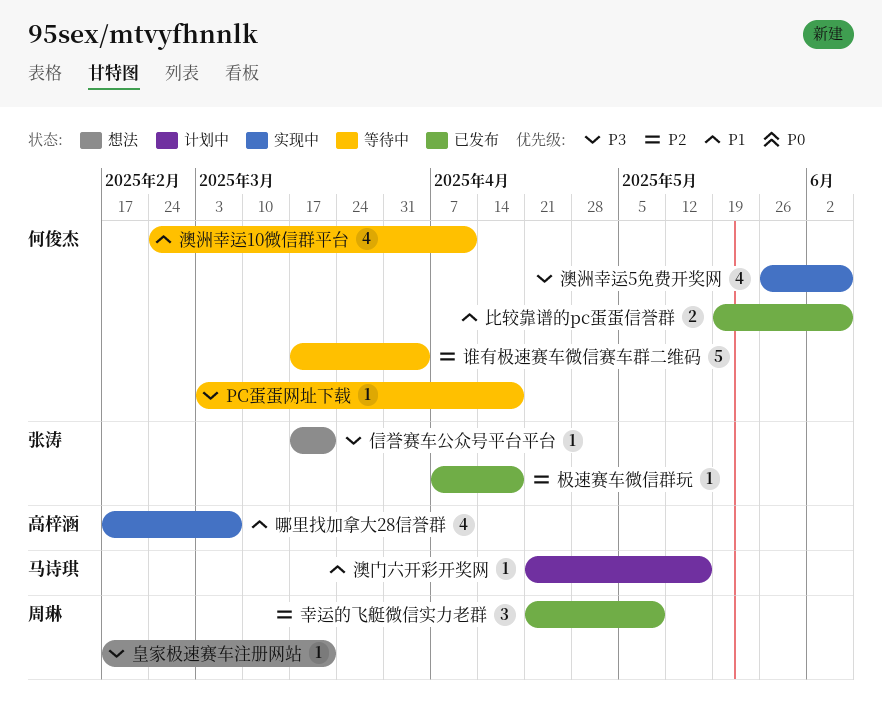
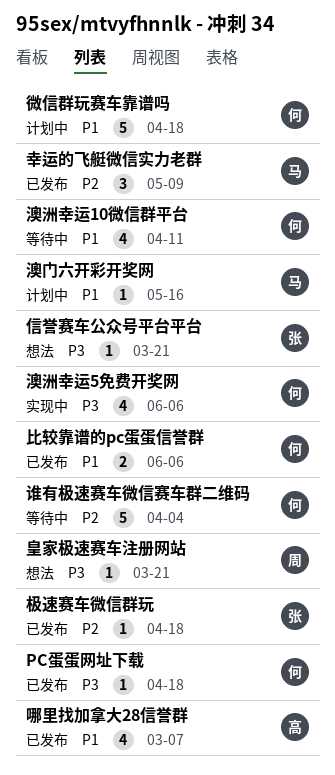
PC蛋蛋网址下载, status: 等待中 -> 已发布
哪里找加拿大28信誉群, status: 实现中 -> 已发布
幸运的飞艇微信实力老群, owner: 周琳 -> 马诗琪
微信群玩赛车靠谱吗: none -> present

